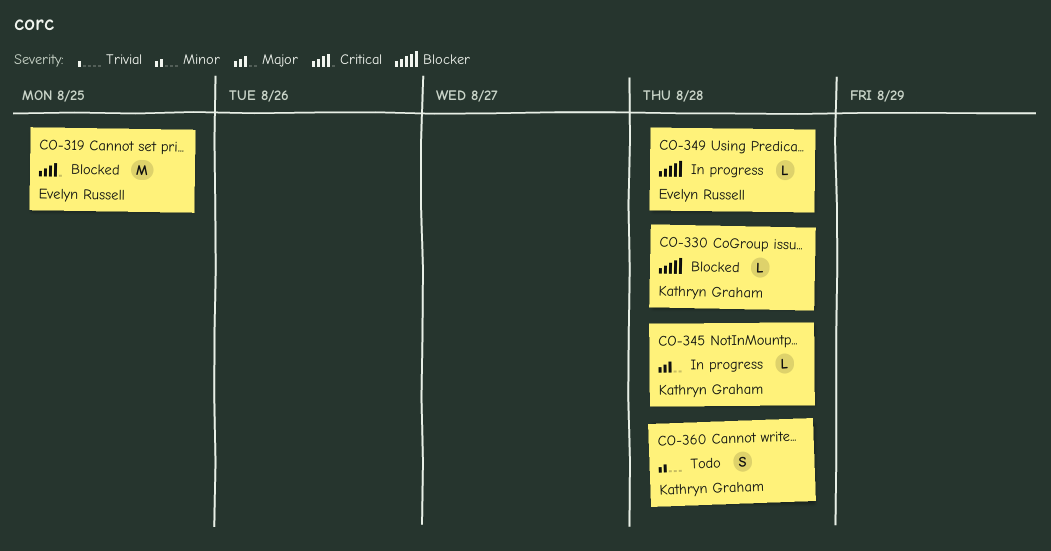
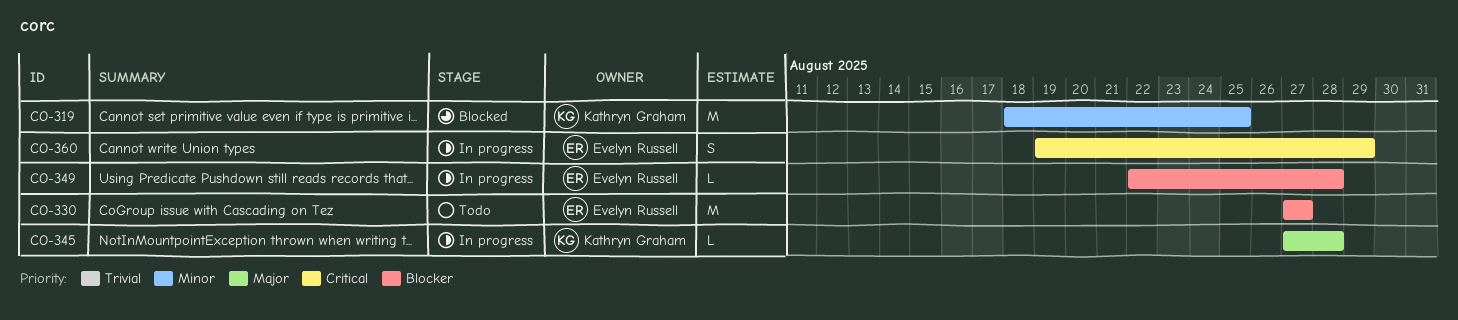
CO-319, owner: Evelyn Russell -> Kathryn Graham
CO-319, priority: Critical -> Minor
CO-330, status: Blocked -> Todo
CO-330, owner: Kathryn Graham -> Evelyn Russell
CO-330, estimate: L -> M
CO-330, due: Aug 28 -> Aug 27
CO-360, status: Todo -> In progress
CO-360, owner: Kathryn Graham -> Evelyn Russell
CO-360, priority: Minor -> Critical
CO-360, due: Aug 28 -> Aug 29

